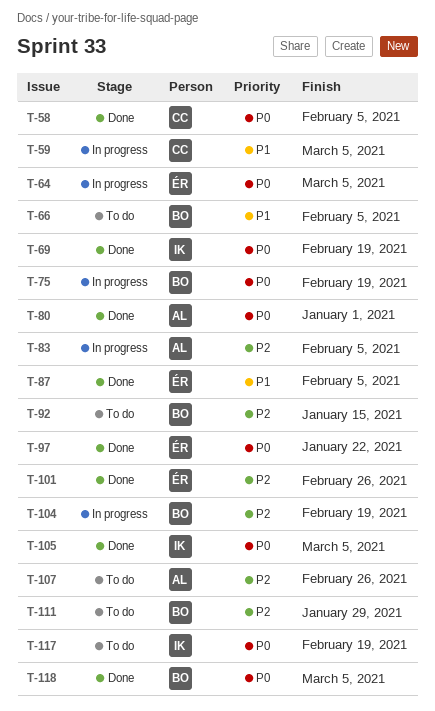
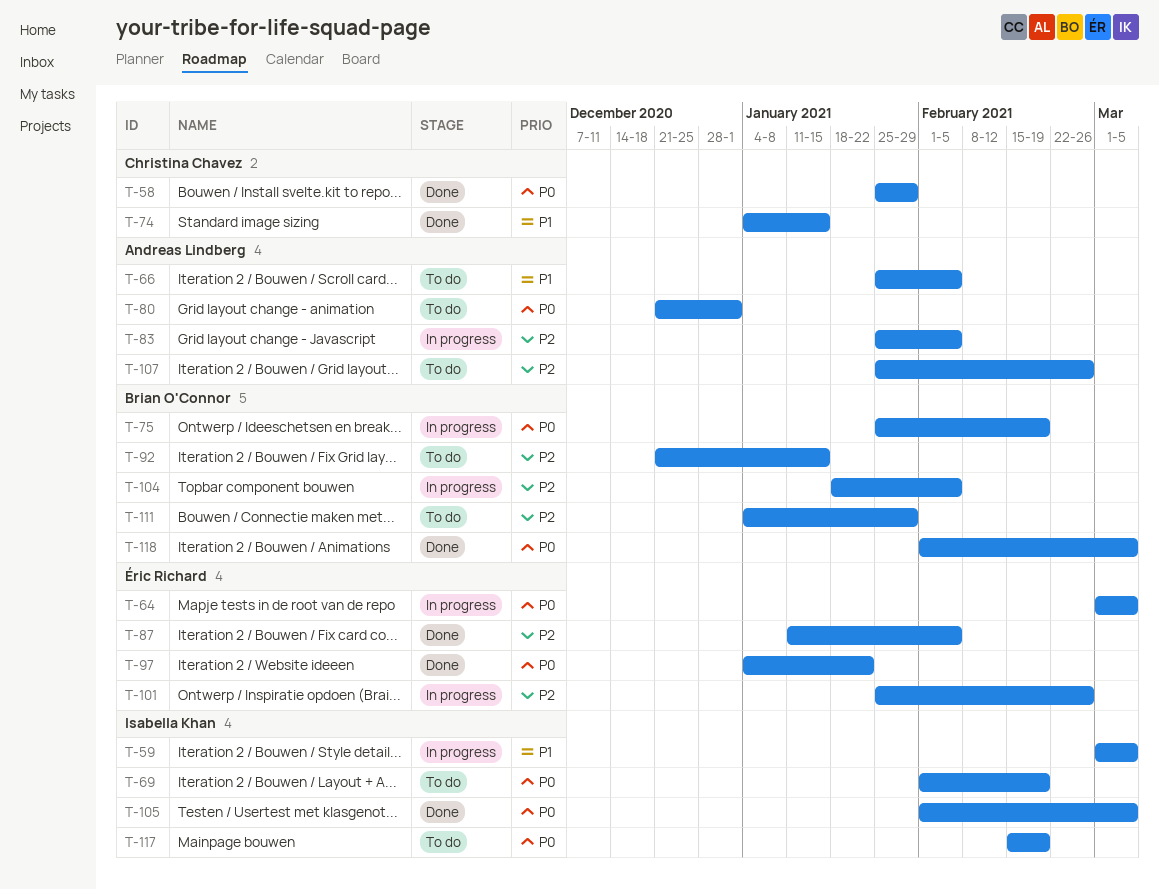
T-58, due: Feb 5 -> Jan 29
T-59, owner: Christina Chavez -> Isabella Khan
T-66, owner: Brian O'Connor -> Andreas Lindberg
T-69, status: Done -> To do
T-74: none -> present
T-80, status: Done -> To do
T-87, priority: P1 -> P2
T-101, status: Done -> In progress
T-104, due: Feb 19 -> Feb 5

